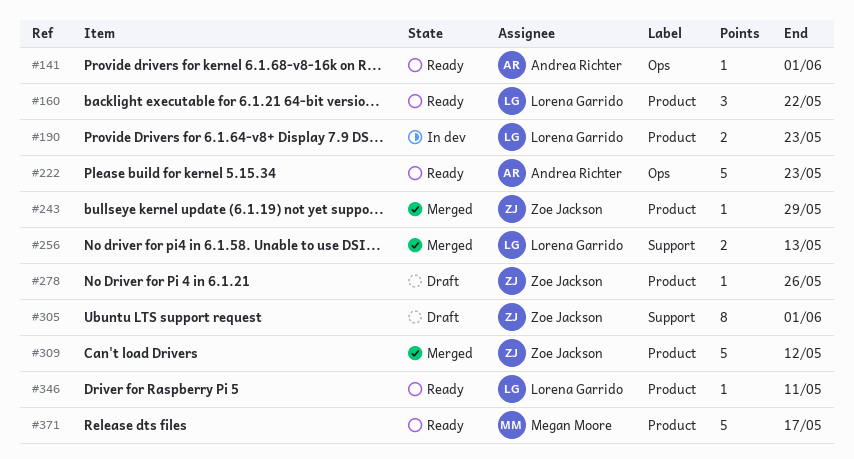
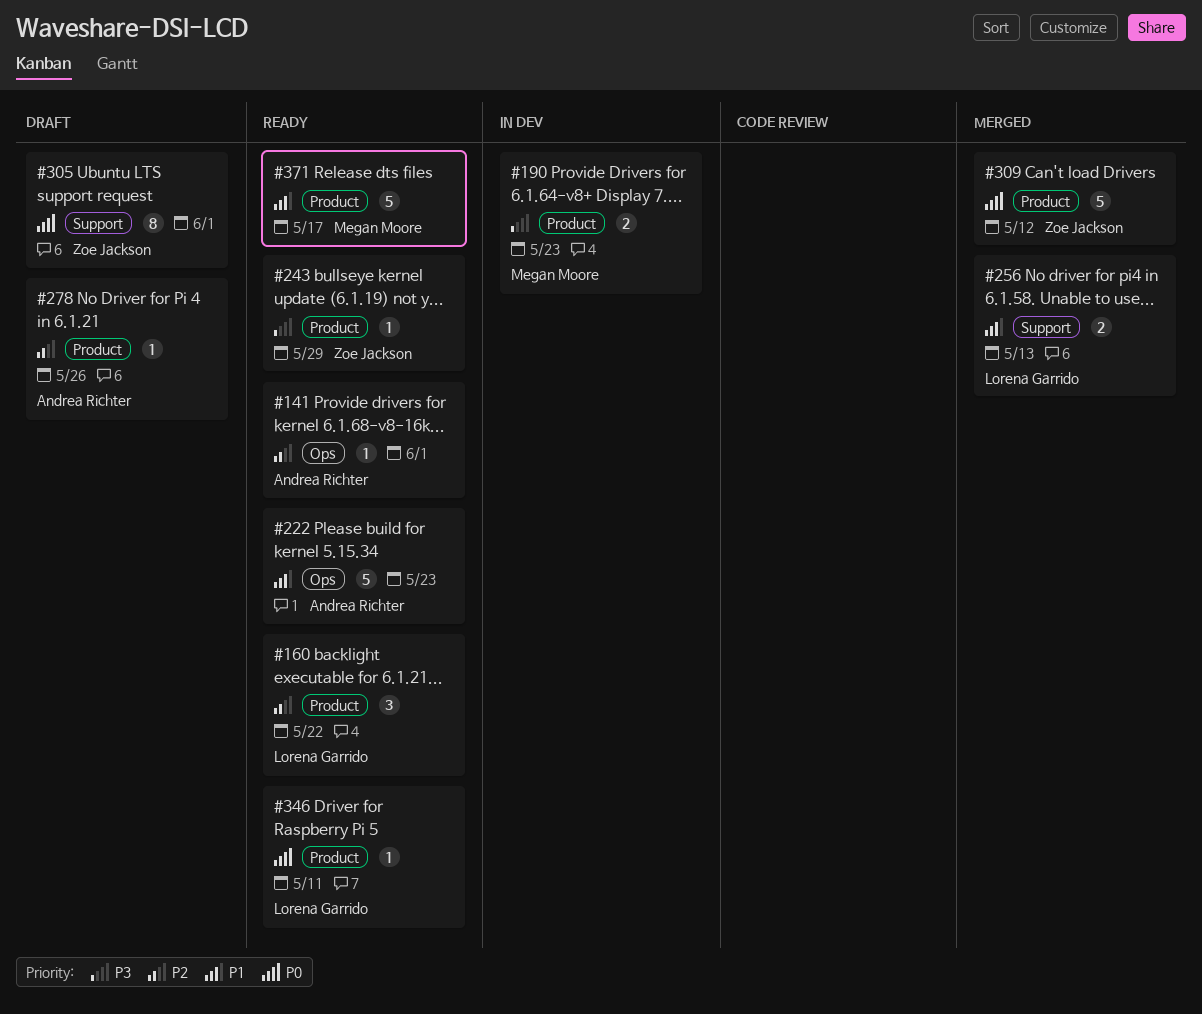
#190, owner: Lorena Garrido -> Megan Moore
#243, status: Merged -> Ready
#278, owner: Zoe Jackson -> Andrea Richter

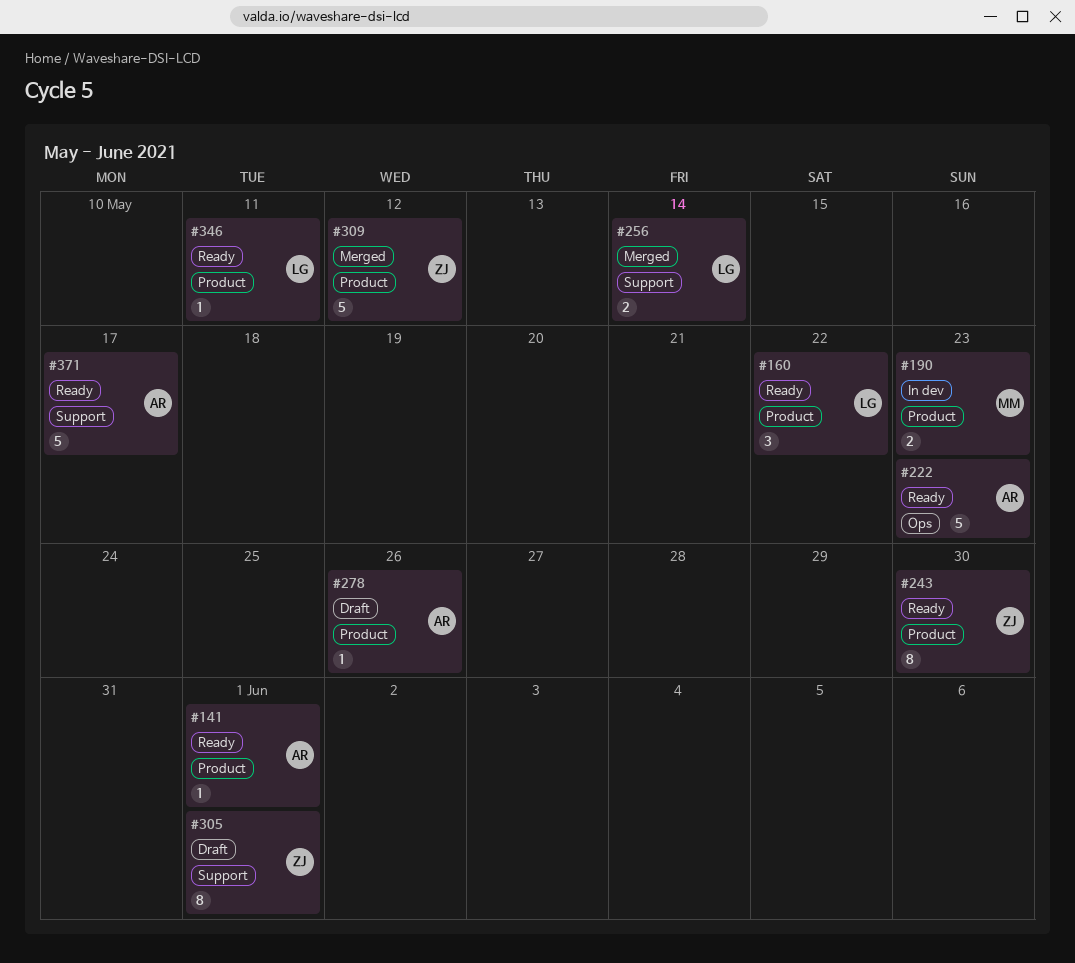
#141, label: Ops -> Product
#243, estimate: 1 -> 8
#243, due: May 29 -> May 30
#256, due: May 13 -> May 14
#371, owner: Megan Moore -> Andrea Richter
#371, label: Product -> Support

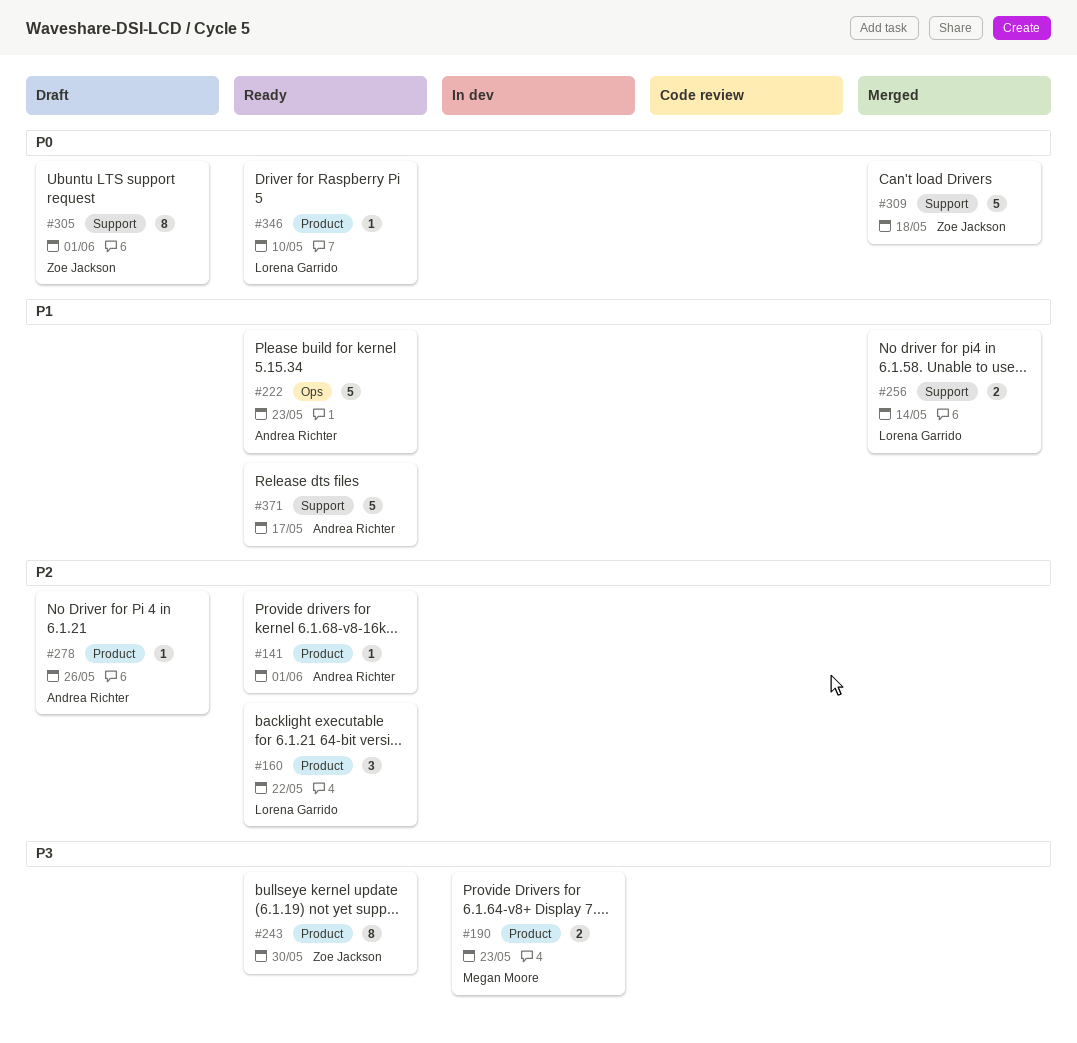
#309, label: Product -> Support
#309, due: May 12 -> May 18
#346, due: May 11 -> May 10

